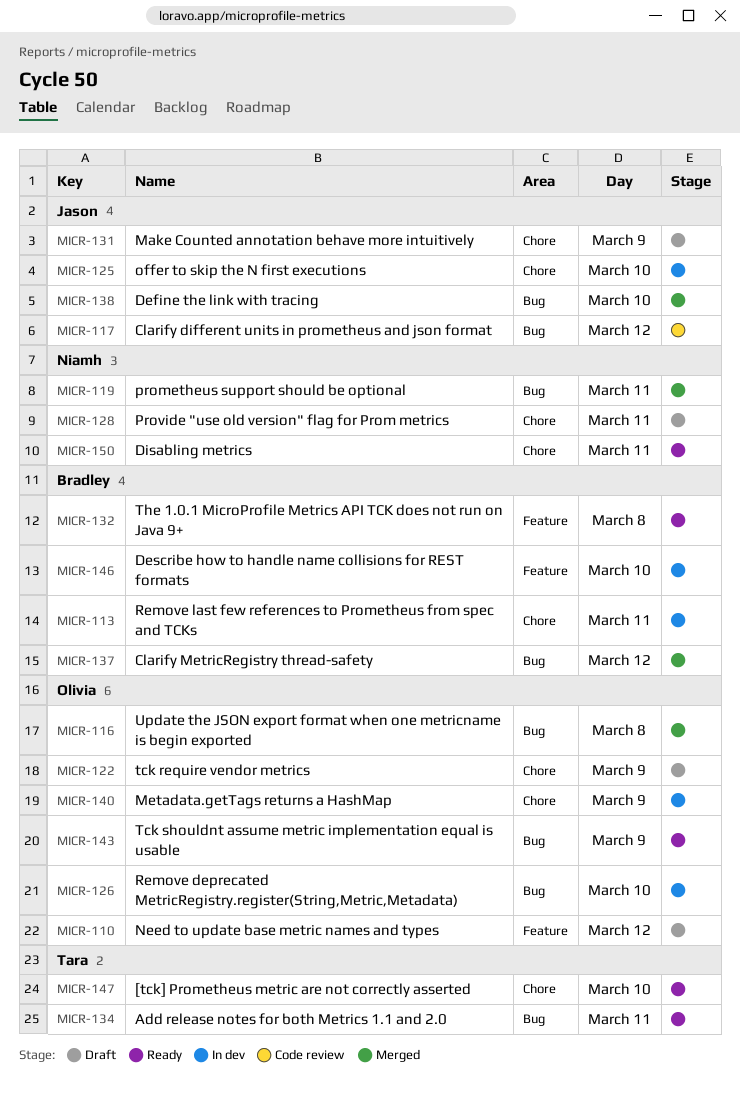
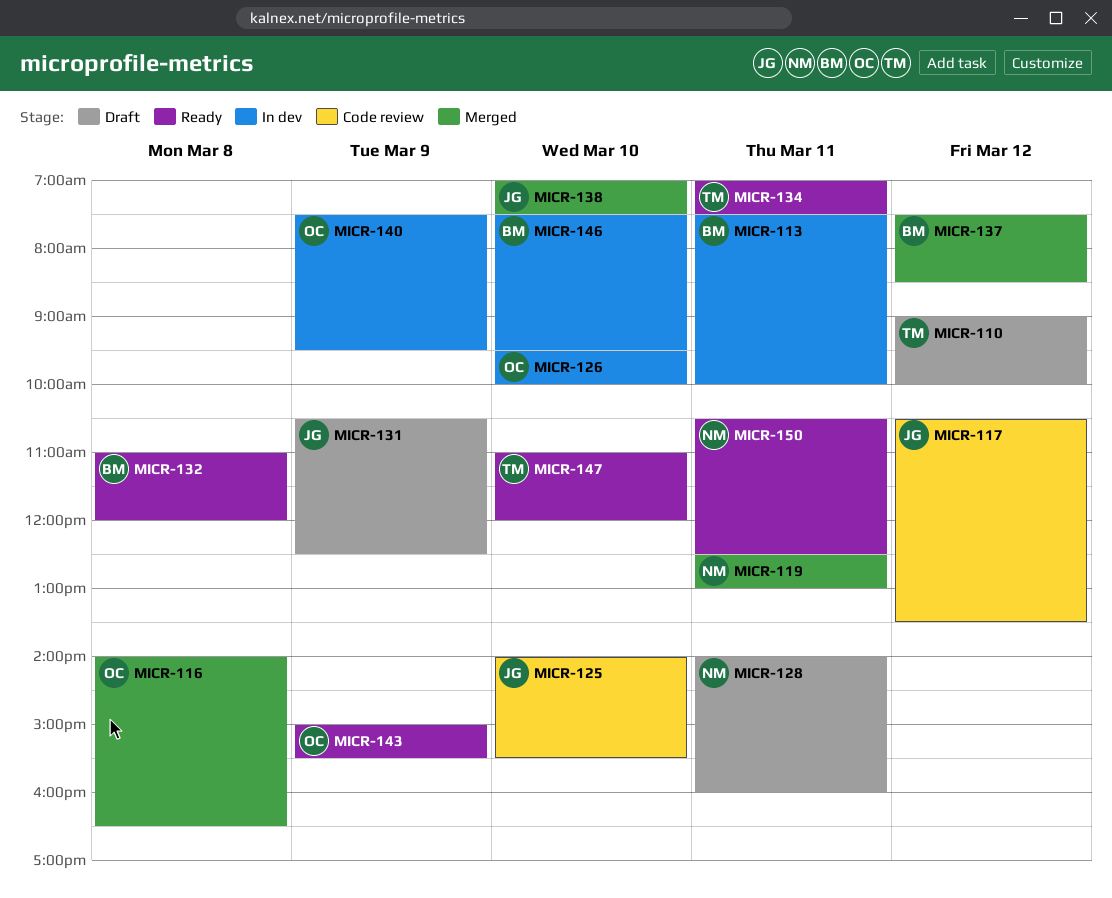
MICR-110, owner: Olivia -> Tara
MICR-122: present -> none
MICR-125, status: In dev -> Code review

